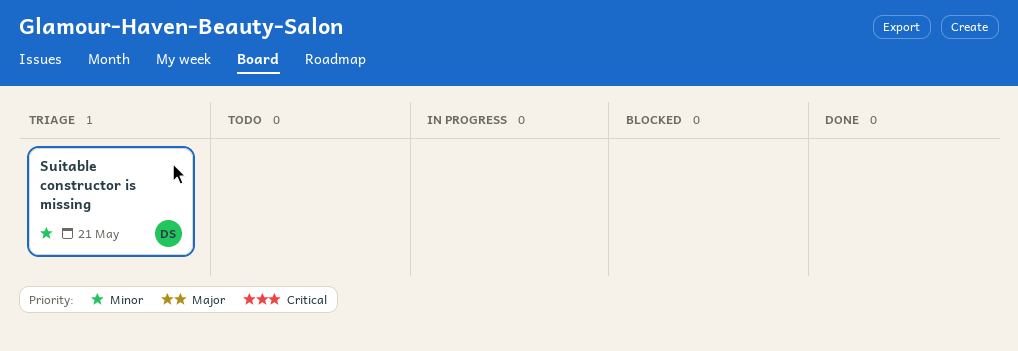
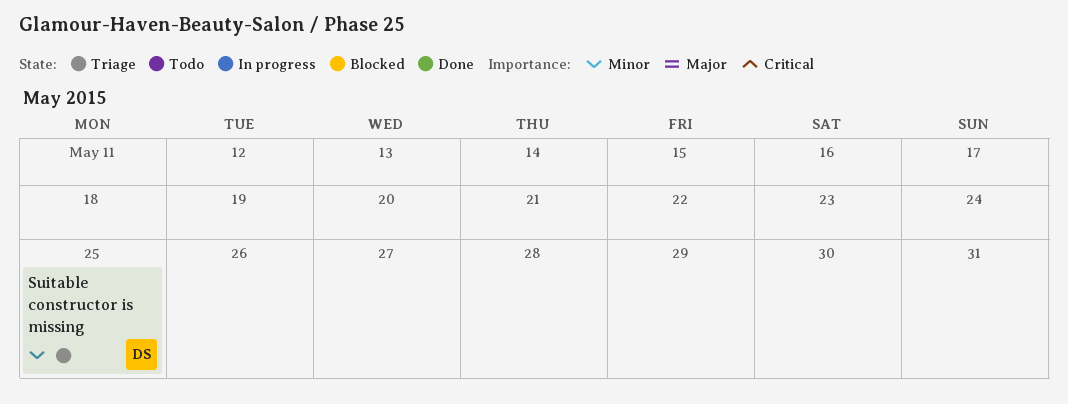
Suitable constructor is missing, due: May 21 -> May 25

